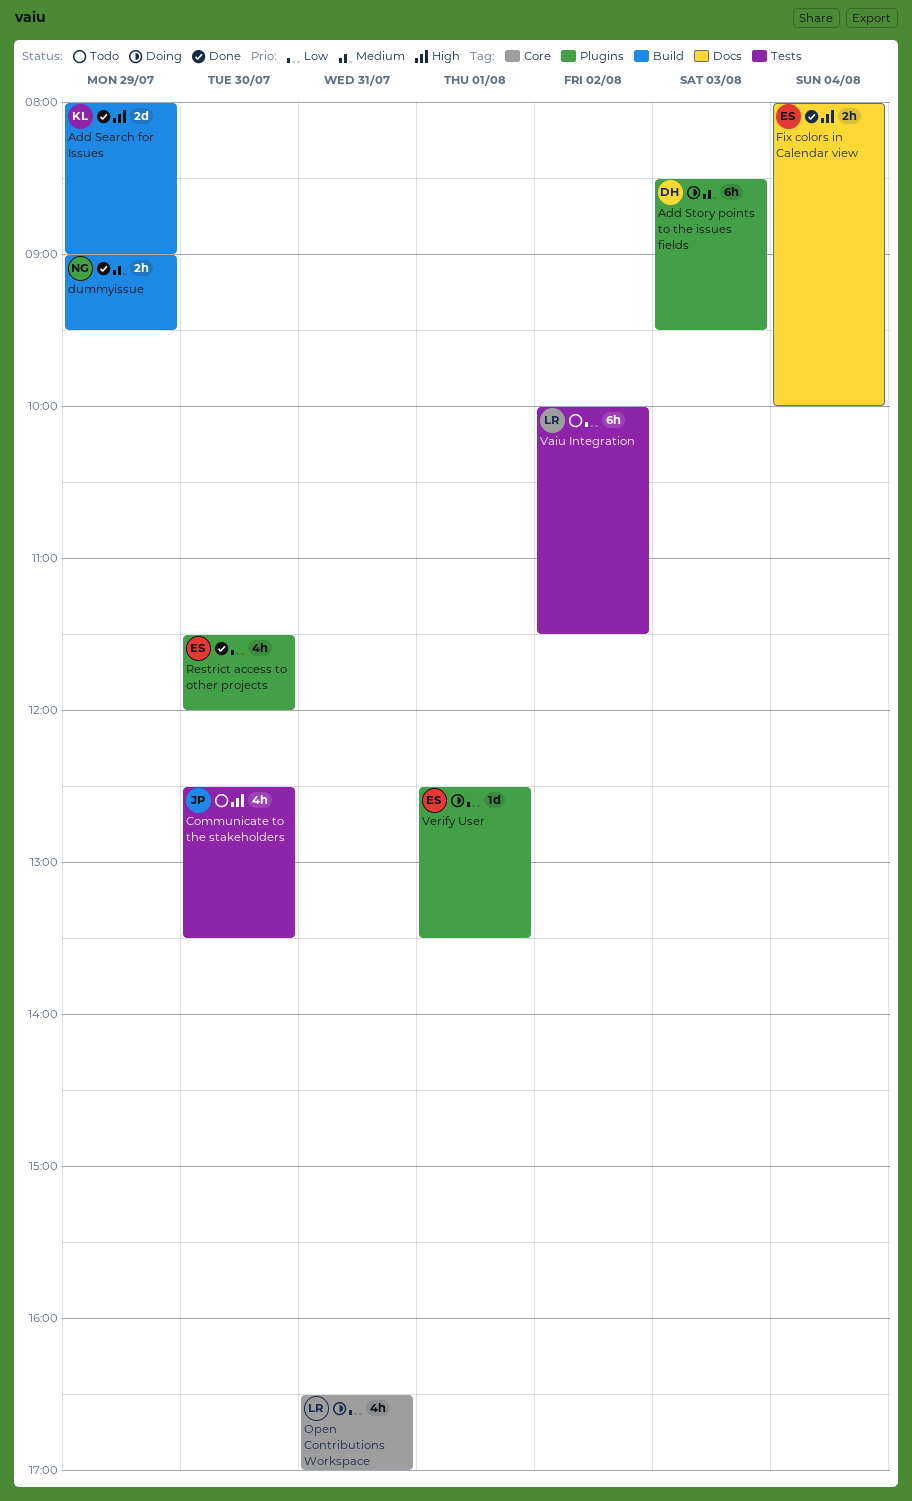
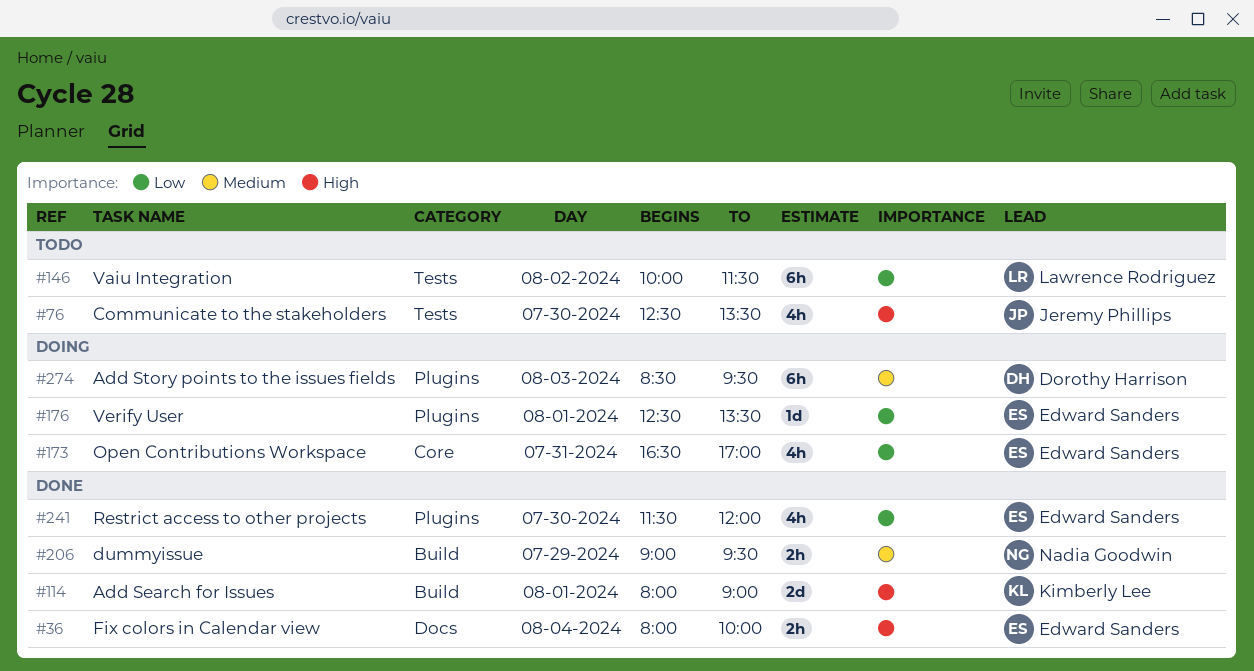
Add Search for Issues, day: Jul 29 -> Aug 1
Open Contributions Workspace, owner: Lawrence Rodriguez -> Edward Sanders

